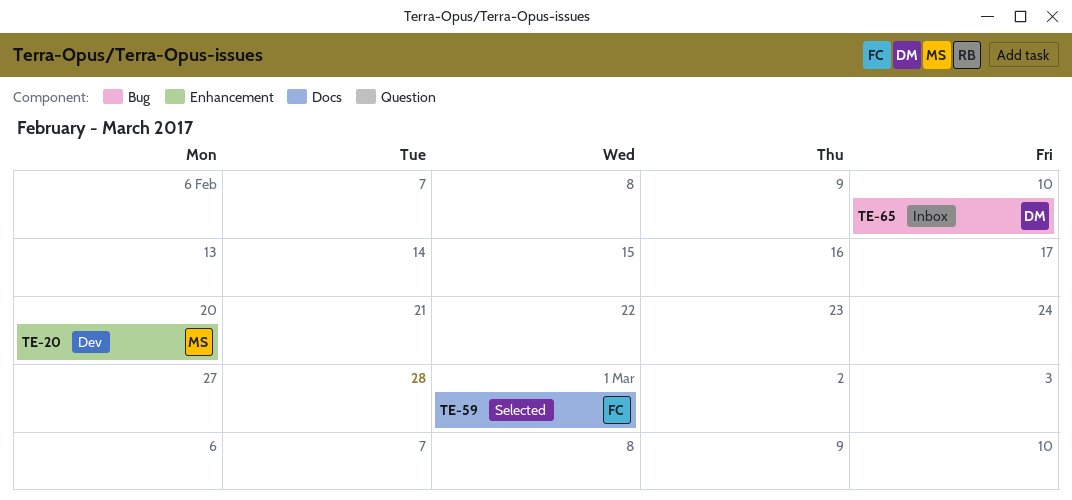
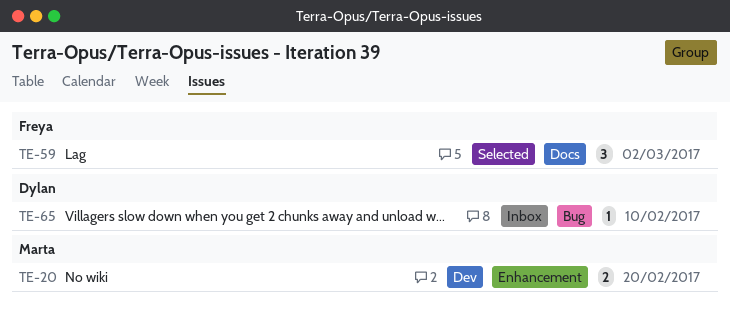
TE-59, due: Mar 1 -> Mar 2

